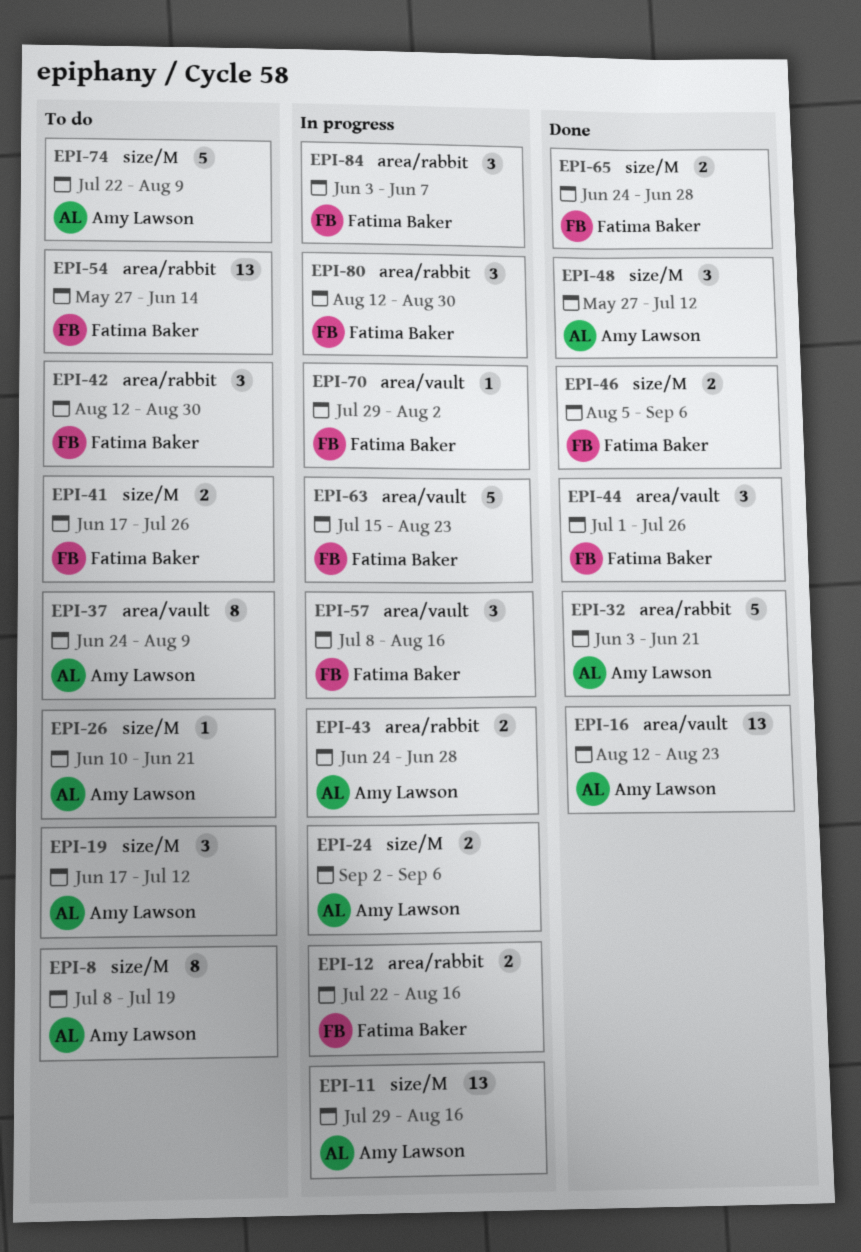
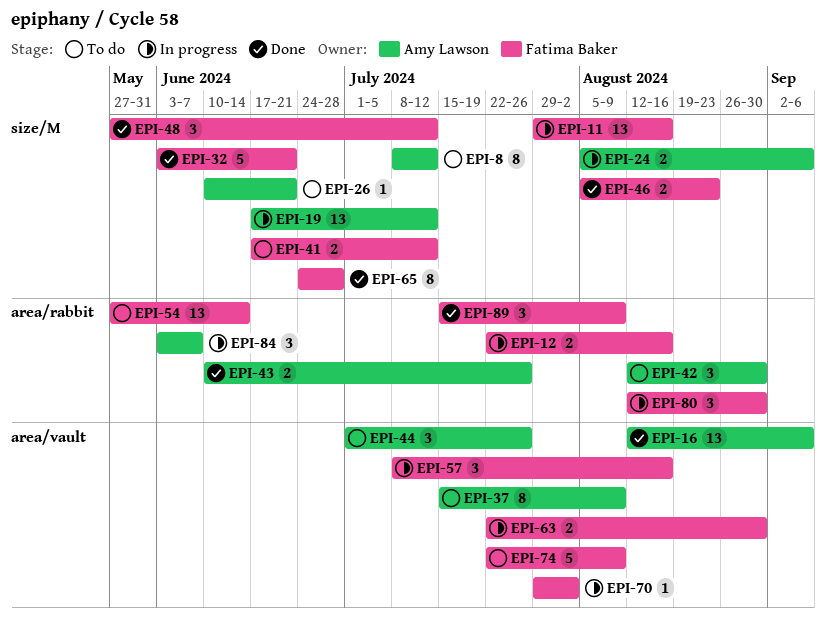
EPI-8, due: Jul 19 -> Jul 12
EPI-11, owner: Amy Lawson -> Fatima Baker
EPI-16, due: Aug 23 -> Sep 6
EPI-19, status: To do -> In progress
EPI-19, estimate: 3 -> 13
EPI-24, start: Sep 2 -> Aug 5
EPI-32, owner: Amy Lawson -> Fatima Baker
EPI-32, label: area/rabbit -> size/M
EPI-37, start: Jun 24 -> Jul 15
EPI-41, due: Jul 26 -> Jul 12
EPI-42, owner: Fatima Baker -> Amy Lawson
EPI-43, status: In progress -> Done
EPI-43, start: Jun 24 -> Jun 10
EPI-43, due: Jun 28 -> Jul 26
EPI-44, status: Done -> To do
EPI-44, owner: Fatima Baker -> Amy Lawson
EPI-46, due: Sep 6 -> Aug 23
EPI-48, owner: Amy Lawson -> Fatima Baker
EPI-63, estimate: 5 -> 2
EPI-63, start: Jul 15 -> Jul 22
EPI-63, due: Aug 23 -> Aug 30
EPI-65, estimate: 2 -> 8
EPI-74, owner: Amy Lawson -> Fatima Baker
EPI-74, label: size/M -> area/vault
EPI-84, owner: Fatima Baker -> Amy Lawson
EPI-89: none -> present

